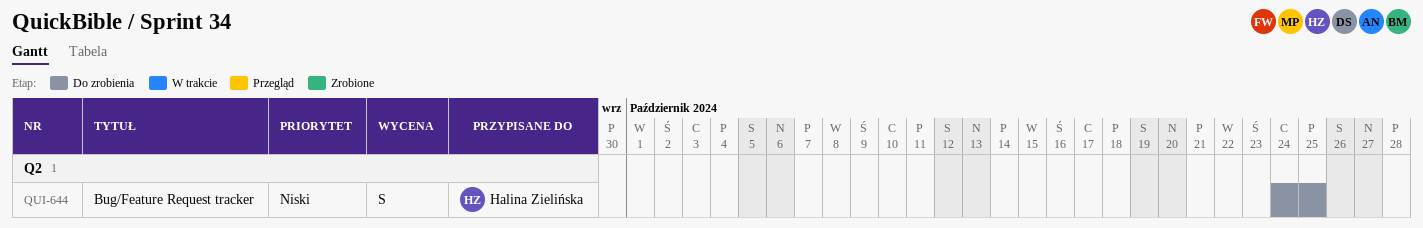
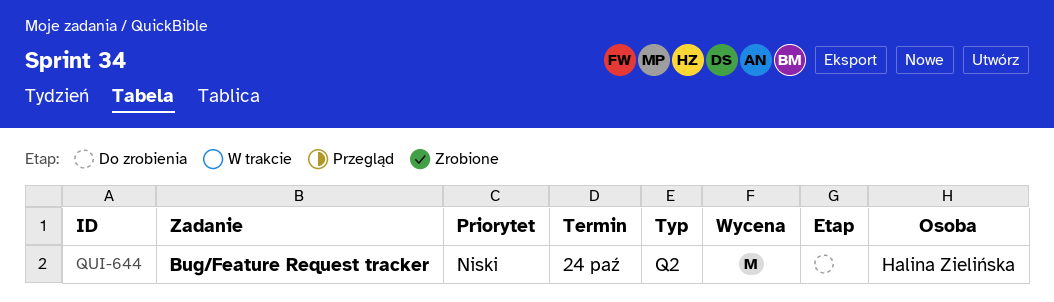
QUI-644, estimate: S -> M
QUI-644, due: Oct 25 -> Oct 24

